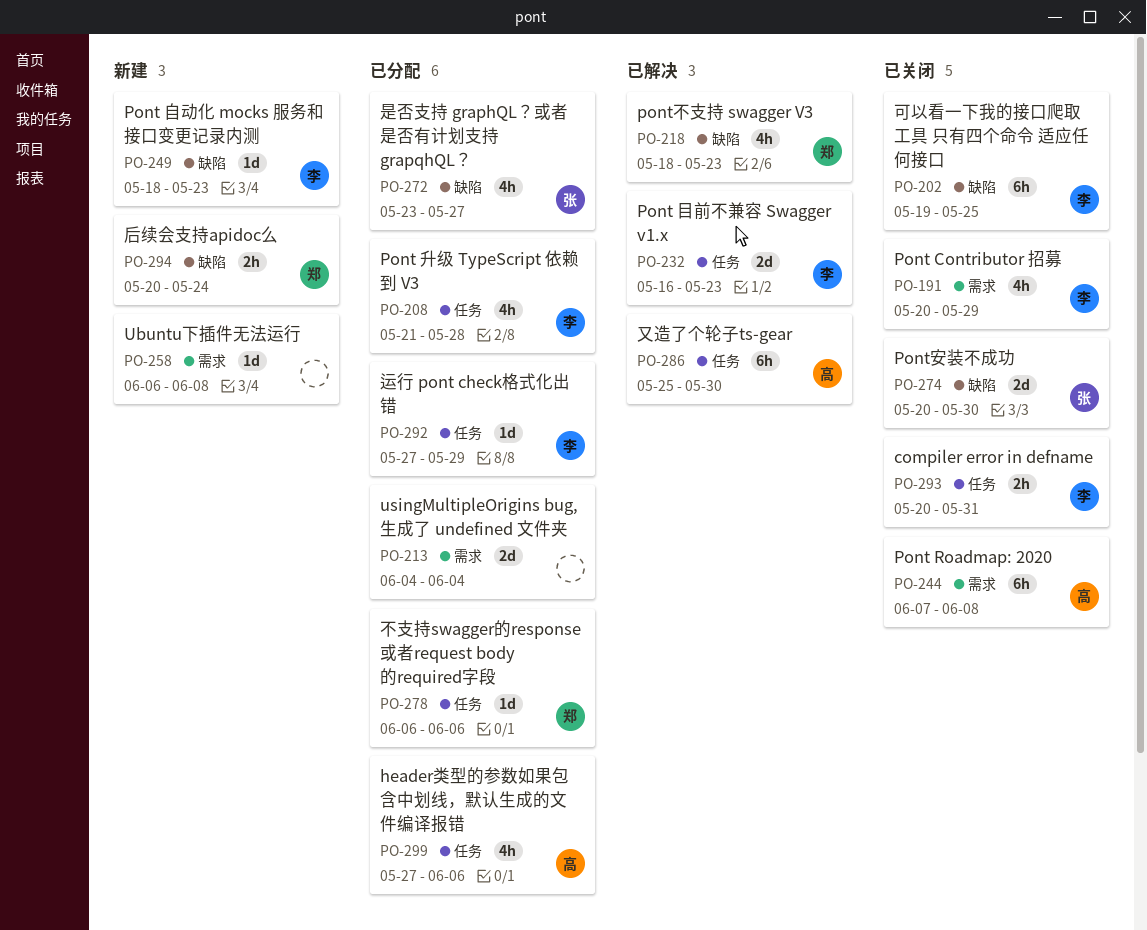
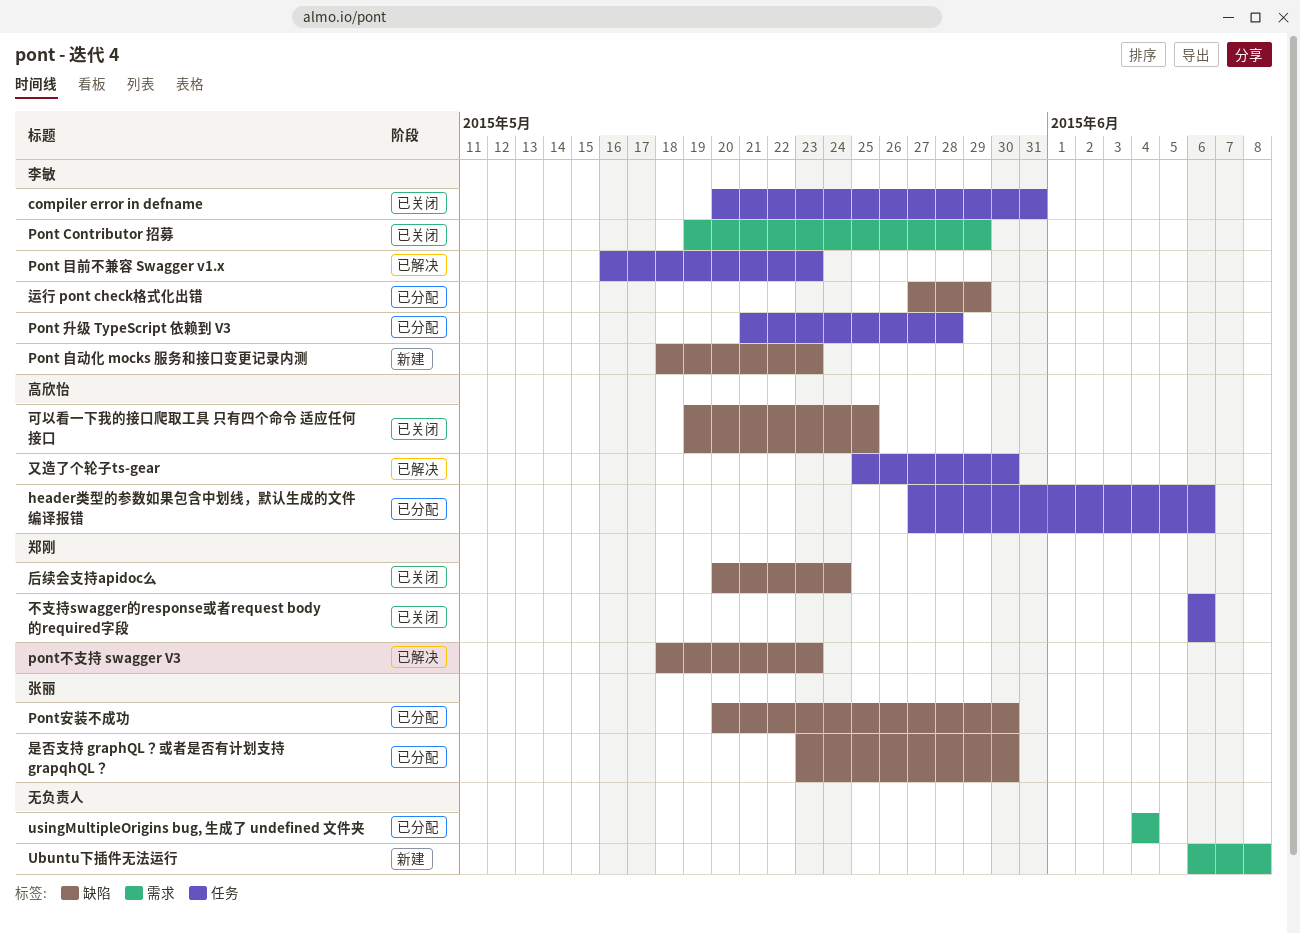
Pont Contributor 招募, start: May 20 -> May 19
Pont Roadmap: 2020: present -> none
Pont安装不成功, status: 已关闭 -> 已分配
不支持swagger的response或者request body的required字段, status: 已分配 -> 已关闭
可以看一下我的接口爬取工具 只有四个命令 适应任何接口, owner: 李敏 -> 高欣怡
后续会支持apidoc么, status: 新建 -> 已关闭
是否支持 graphQL？或者是否有计划支持 grapqhQL？, due: May 27 -> May 30
运行 pont check格式化出错, label: 任务 -> 缺陷

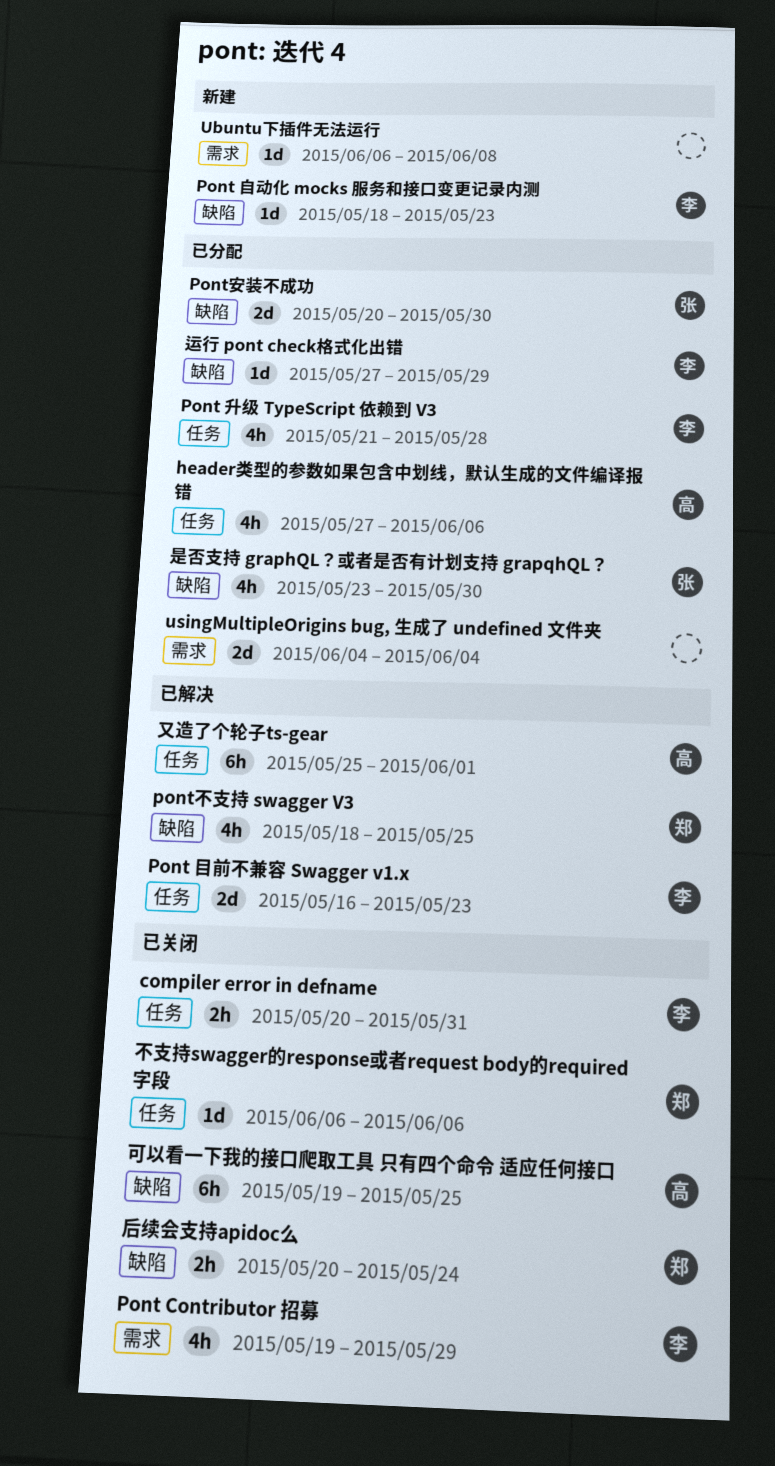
pont不支持 swagger V3, due: May 23 -> May 25
又造了个轮子ts-gear, due: May 30 -> Jun 1

